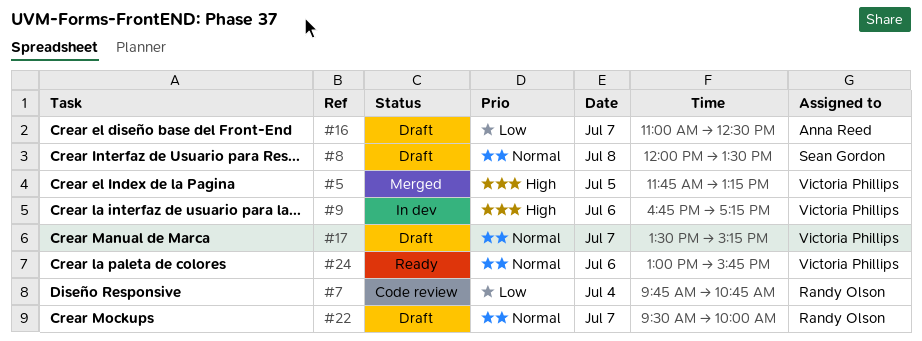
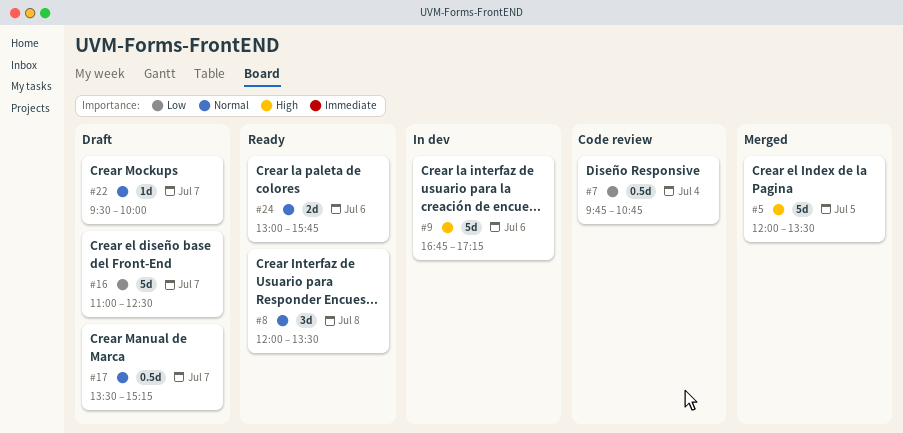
#5, begins: 11:45 -> 12:00
#5, ends: 13:15 -> 13:30
#8, status: Draft -> Ready

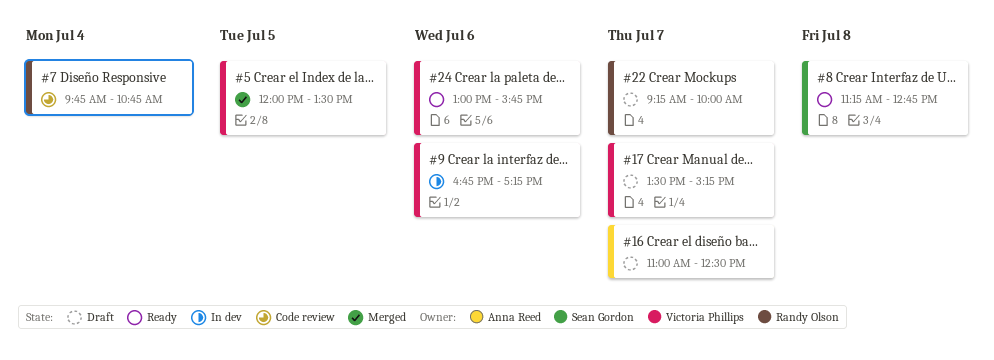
#8, begins: 12:00 -> 11:15
#8, ends: 13:30 -> 12:45
#22, begins: 09:30 -> 09:15

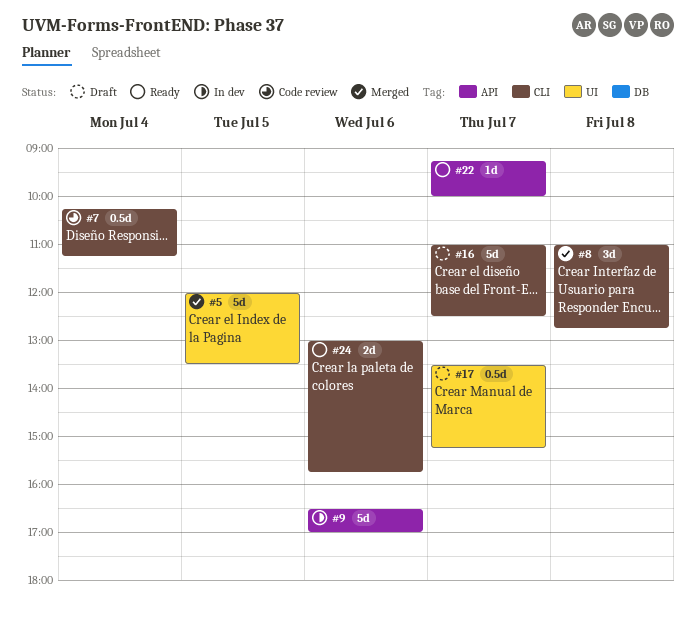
#7, begins: 09:45 -> 10:15
#7, ends: 10:45 -> 11:15
#8, status: Ready -> Merged
#8, begins: 11:15 -> 11:00
#9, begins: 16:45 -> 16:30
#9, ends: 17:15 -> 17:00
#22, status: Draft -> Ready

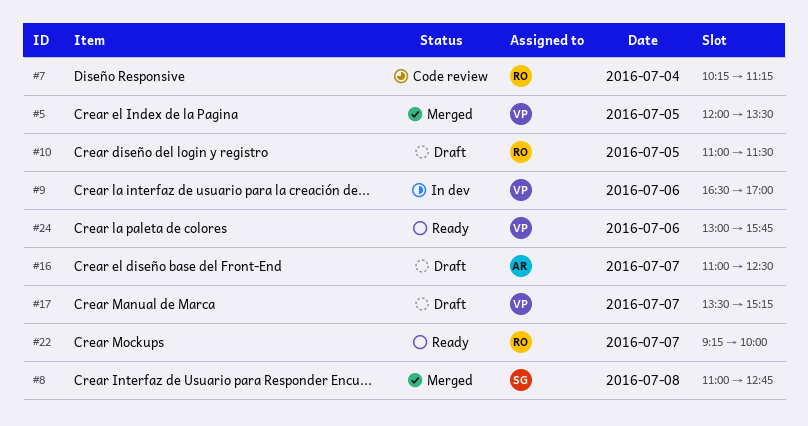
#10: none -> present

